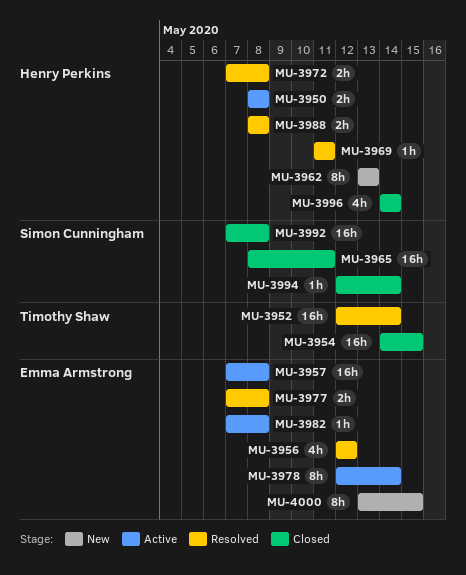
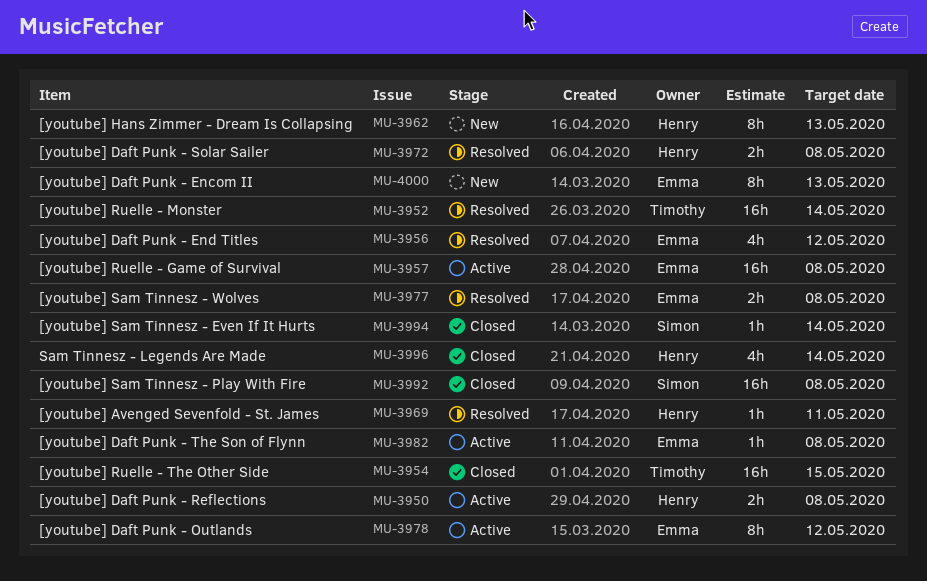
MU-3965: present -> none
MU-3978, due: May 14 -> May 12
MU-3988: present -> none
MU-4000, due: May 15 -> May 13

